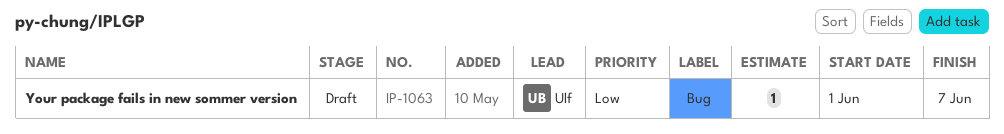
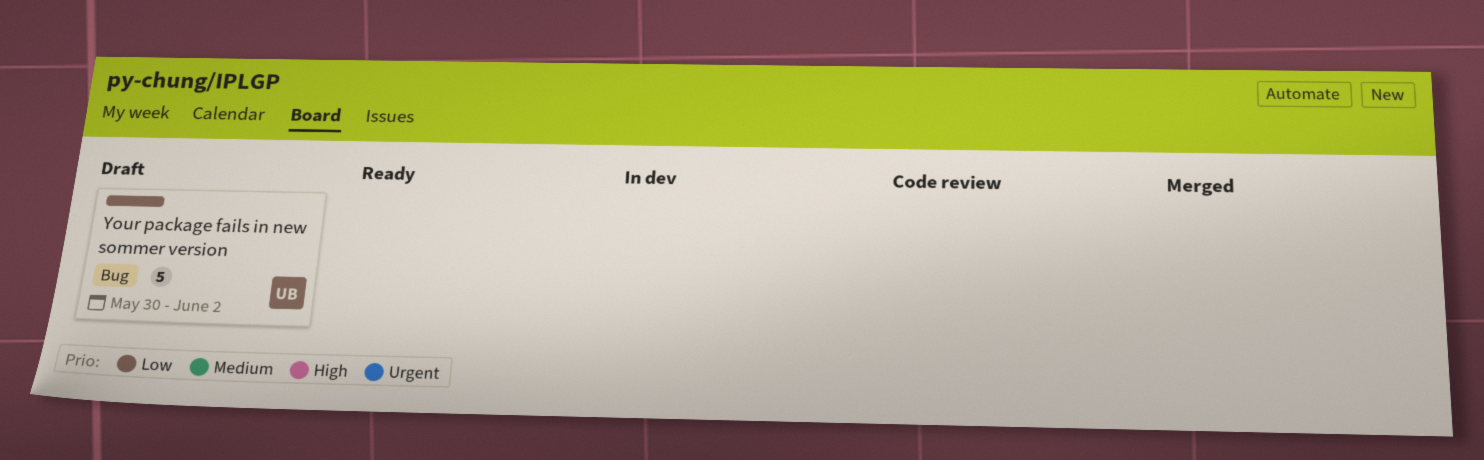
Your package fails in new sommer version, estimate: 1 -> 5
Your package fails in new sommer version, start: Jun 1 -> May 30
Your package fails in new sommer version, due: Jun 7 -> Jun 2

